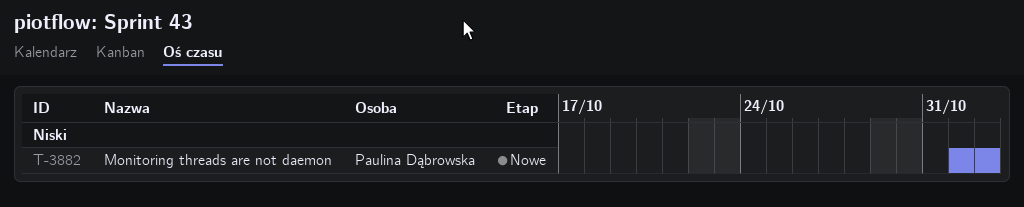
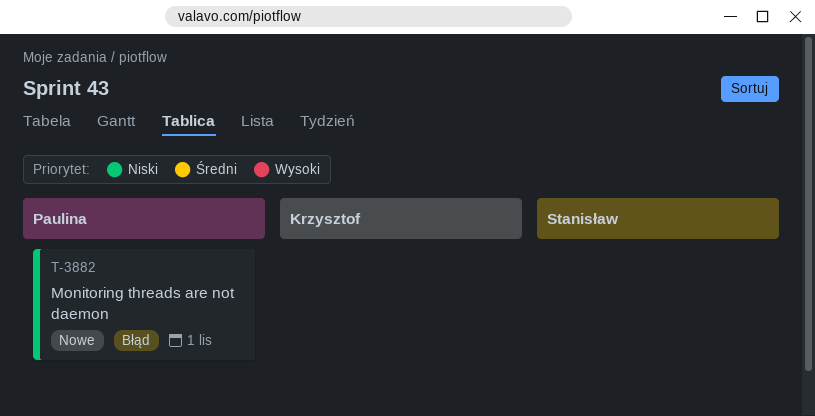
T-3882, due: Nov 2 -> Nov 1

